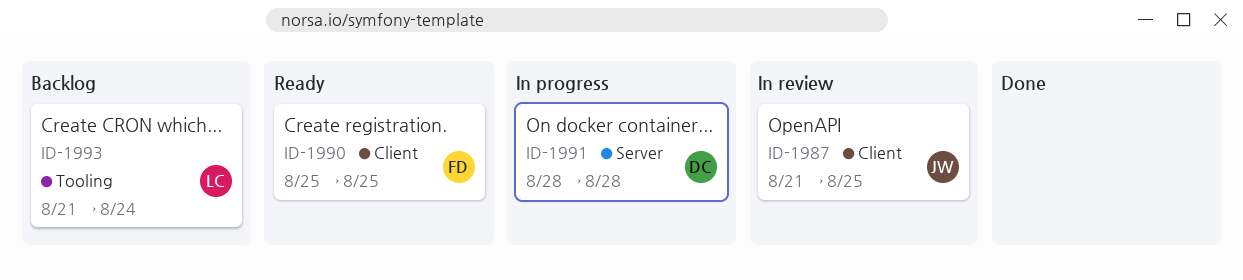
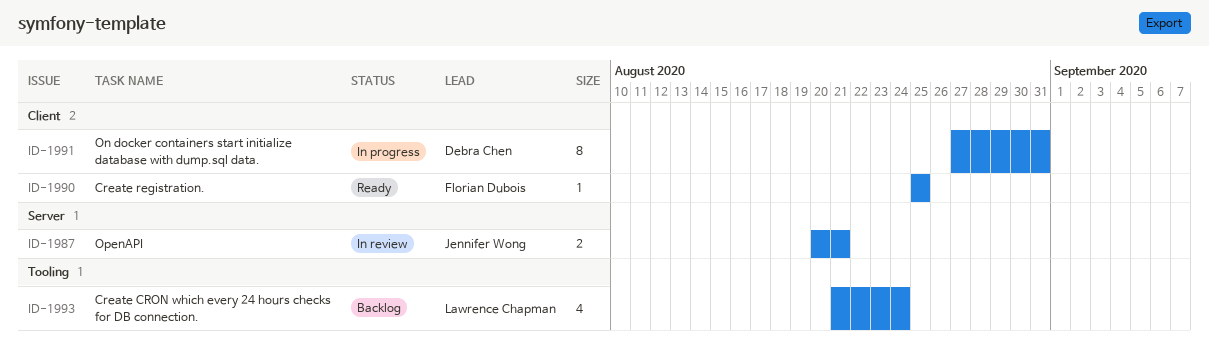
ID-1987, label: Client -> Server
ID-1987, start: Aug 21 -> Aug 20
ID-1987, due: Aug 25 -> Aug 21
ID-1991, label: Server -> Client
ID-1991, start: Aug 28 -> Aug 27
ID-1991, due: Aug 28 -> Aug 31

